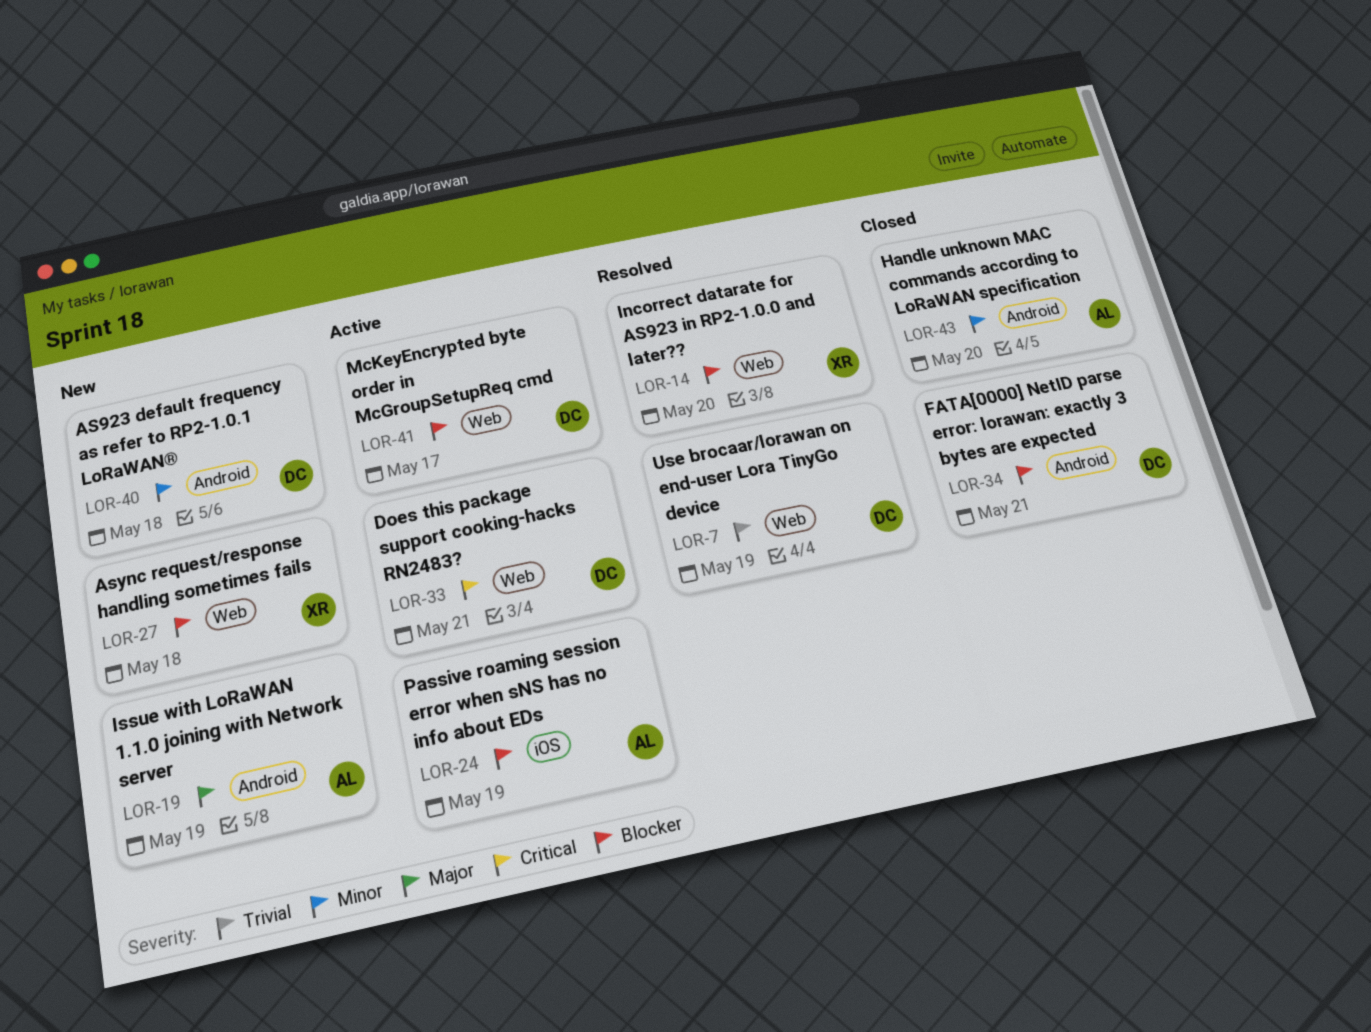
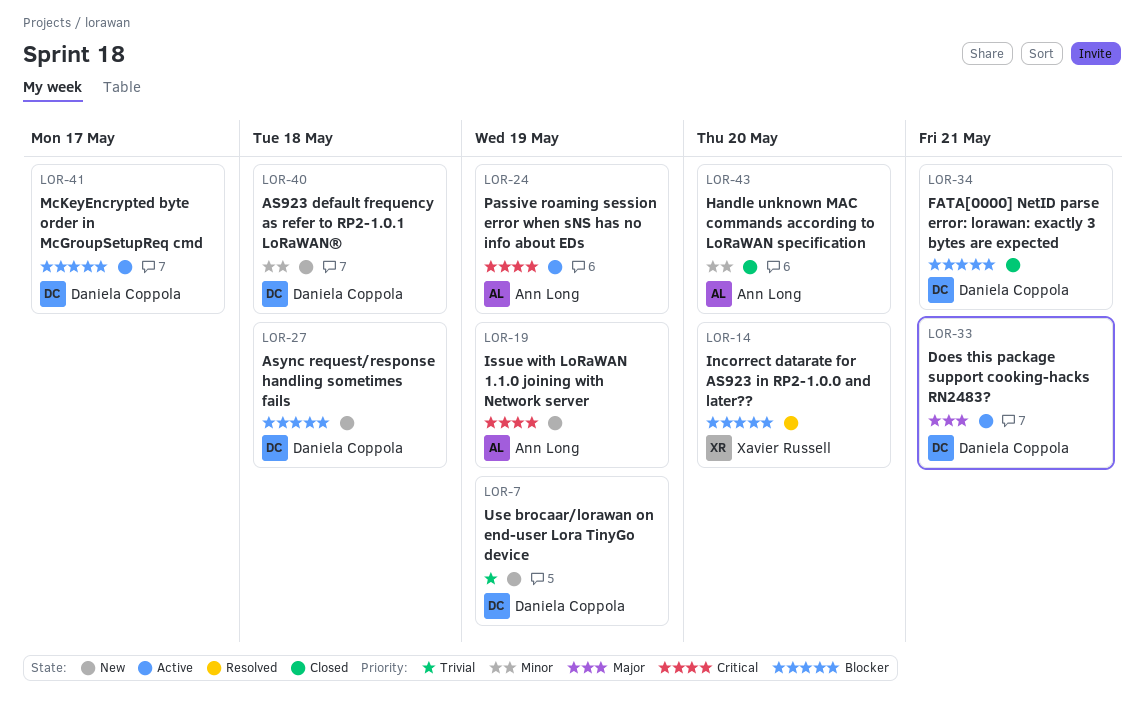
LOR-7, status: Resolved -> New
LOR-19, priority: Major -> Critical
LOR-24, priority: Blocker -> Critical
LOR-27, owner: Xavier Russell -> Daniela Coppola
LOR-33, priority: Critical -> Major

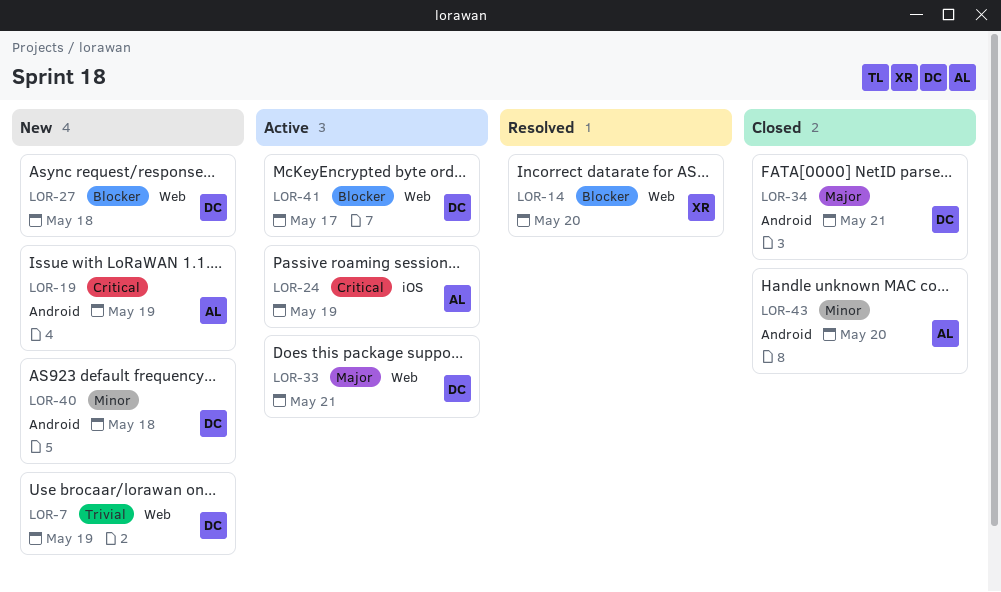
LOR-34, priority: Blocker -> Major

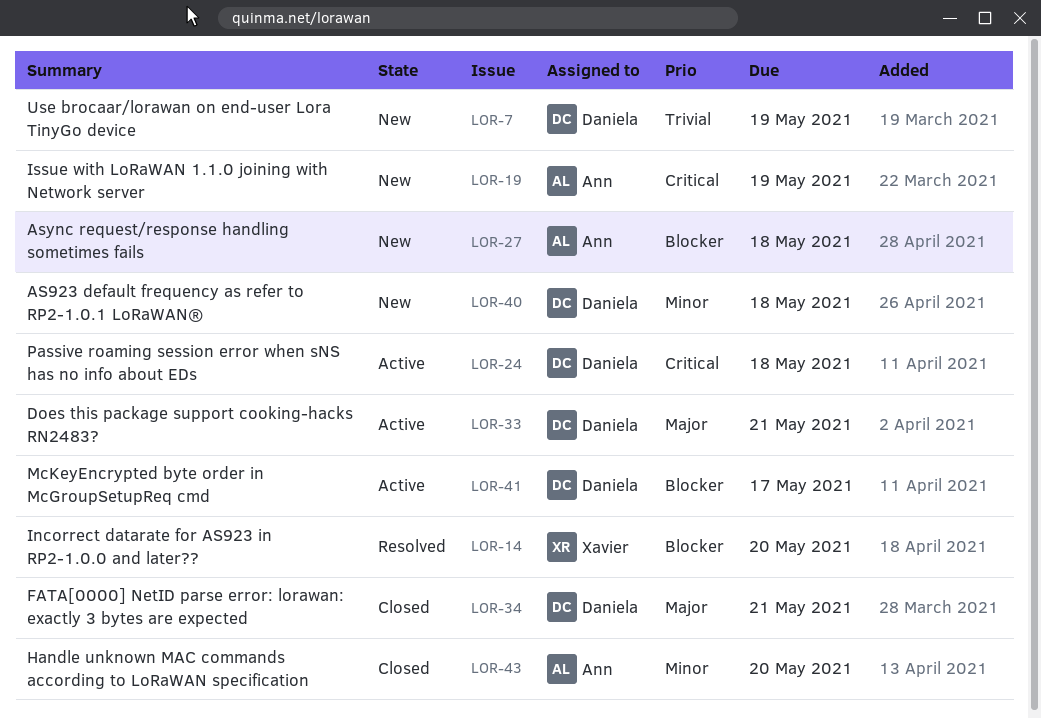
LOR-24, owner: Ann -> Daniela
LOR-24, due: May 19 -> May 18
LOR-27, owner: Daniela -> Ann

